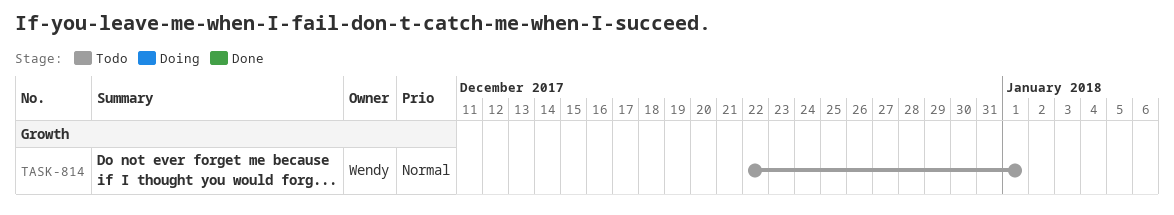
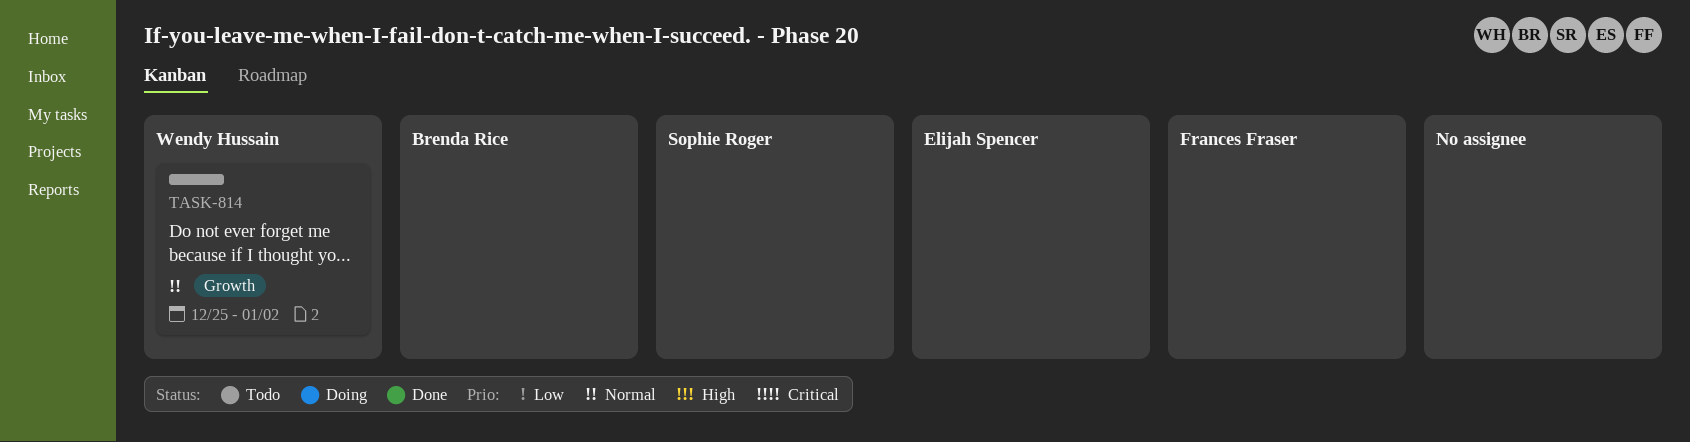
TASK-814, start: Dec 22 -> Dec 25
TASK-814, due: Jan 1 -> Jan 2

